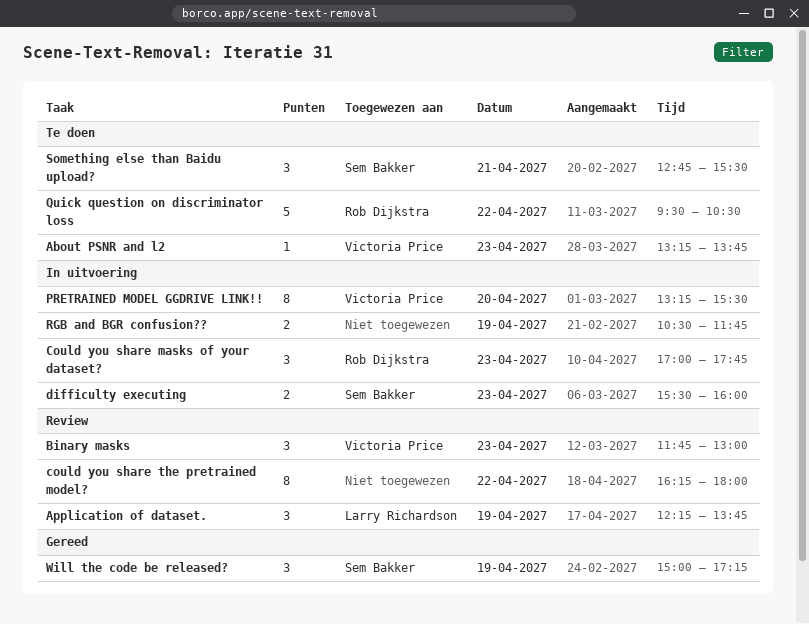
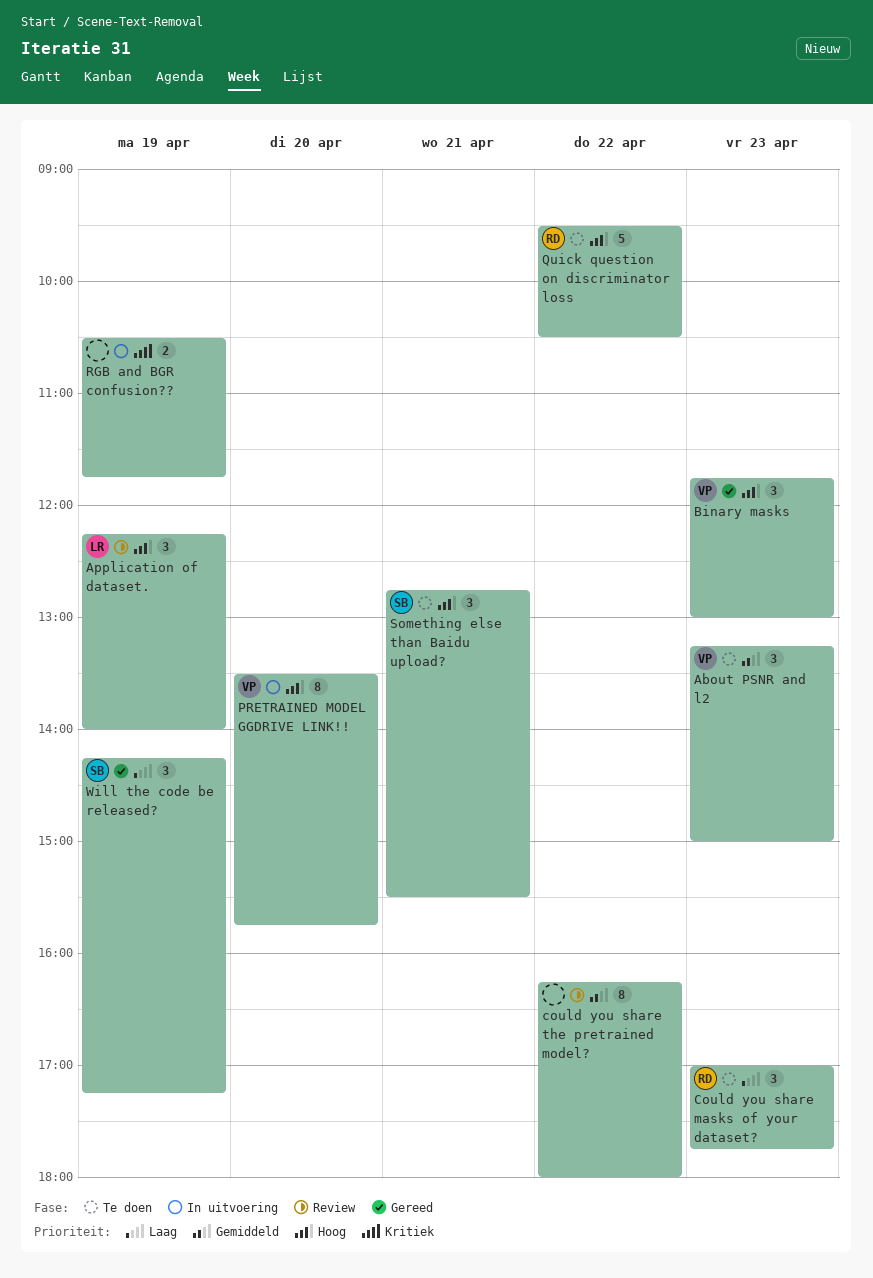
About PSNR and l2, estimate: 1 -> 3
About PSNR and l2, ends: 13:45 -> 15:00
Application of dataset., ends: 13:45 -> 14:00
Binary masks, status: Review -> Gereed
Could you share masks of your dataset?, status: In uitvoering -> Te doen
difficulty executing: present -> none
PRETRAINED MODEL GGDRIVE LINK!!, begins: 13:15 -> 13:30
PRETRAINED MODEL GGDRIVE LINK!!, ends: 15:30 -> 15:45
Will the code be released?, begins: 15:00 -> 14:15

